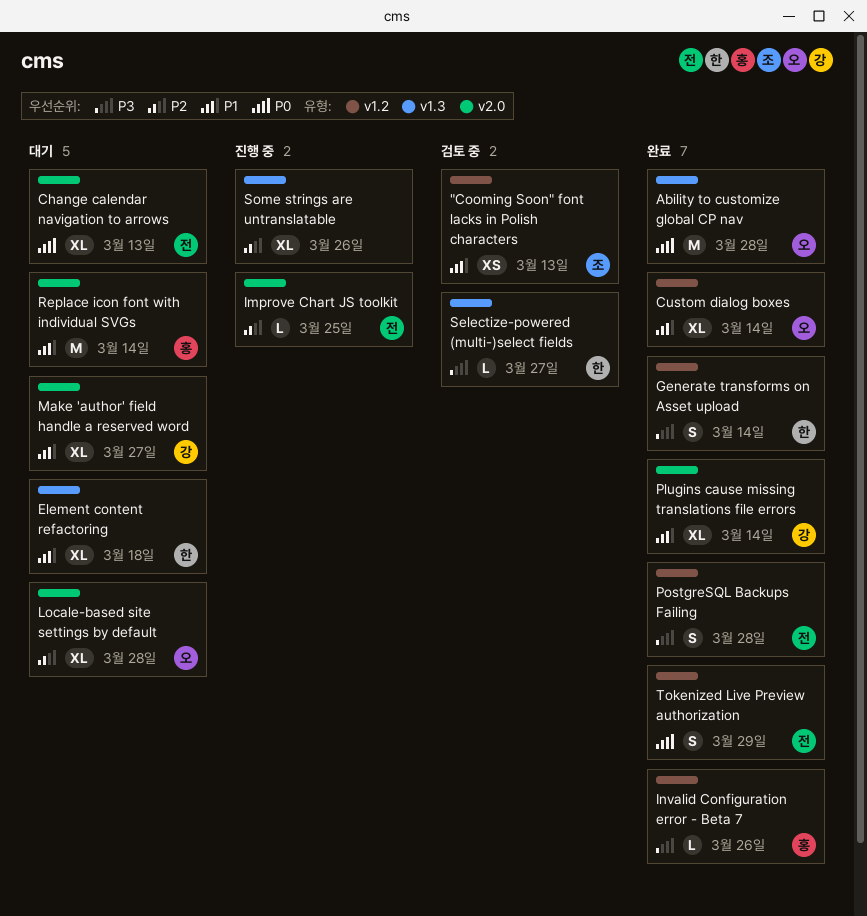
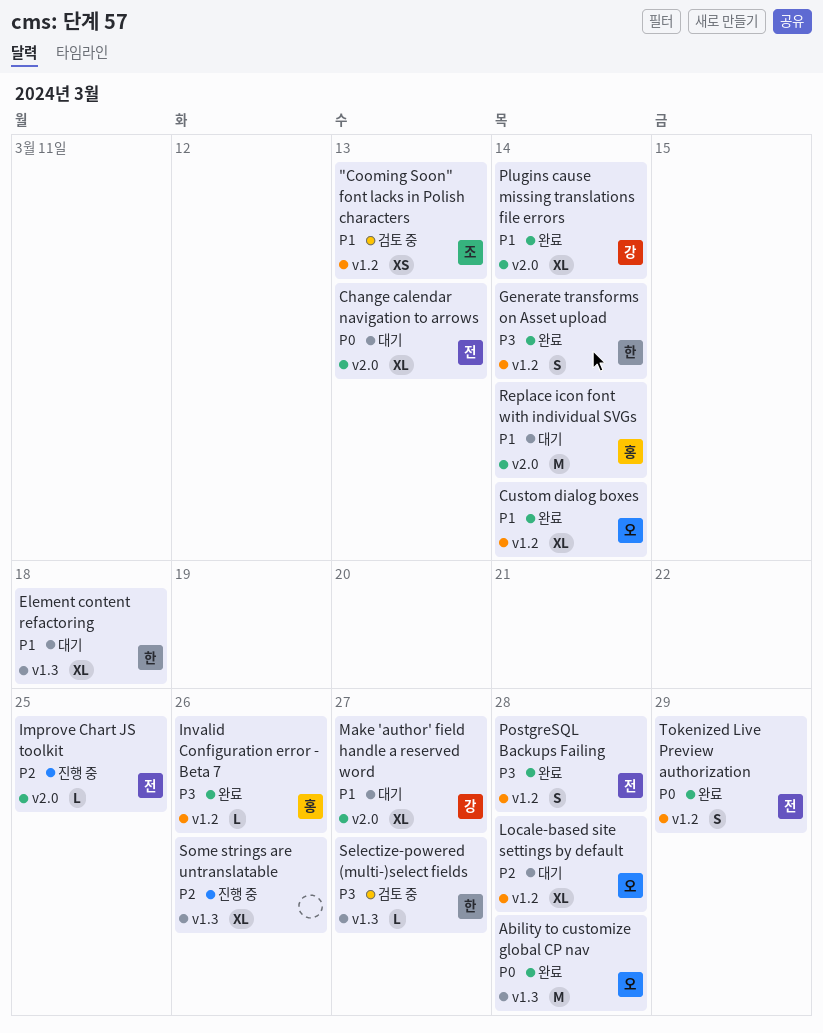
Locale-based site settings by default, label: v2.0 -> v1.2

